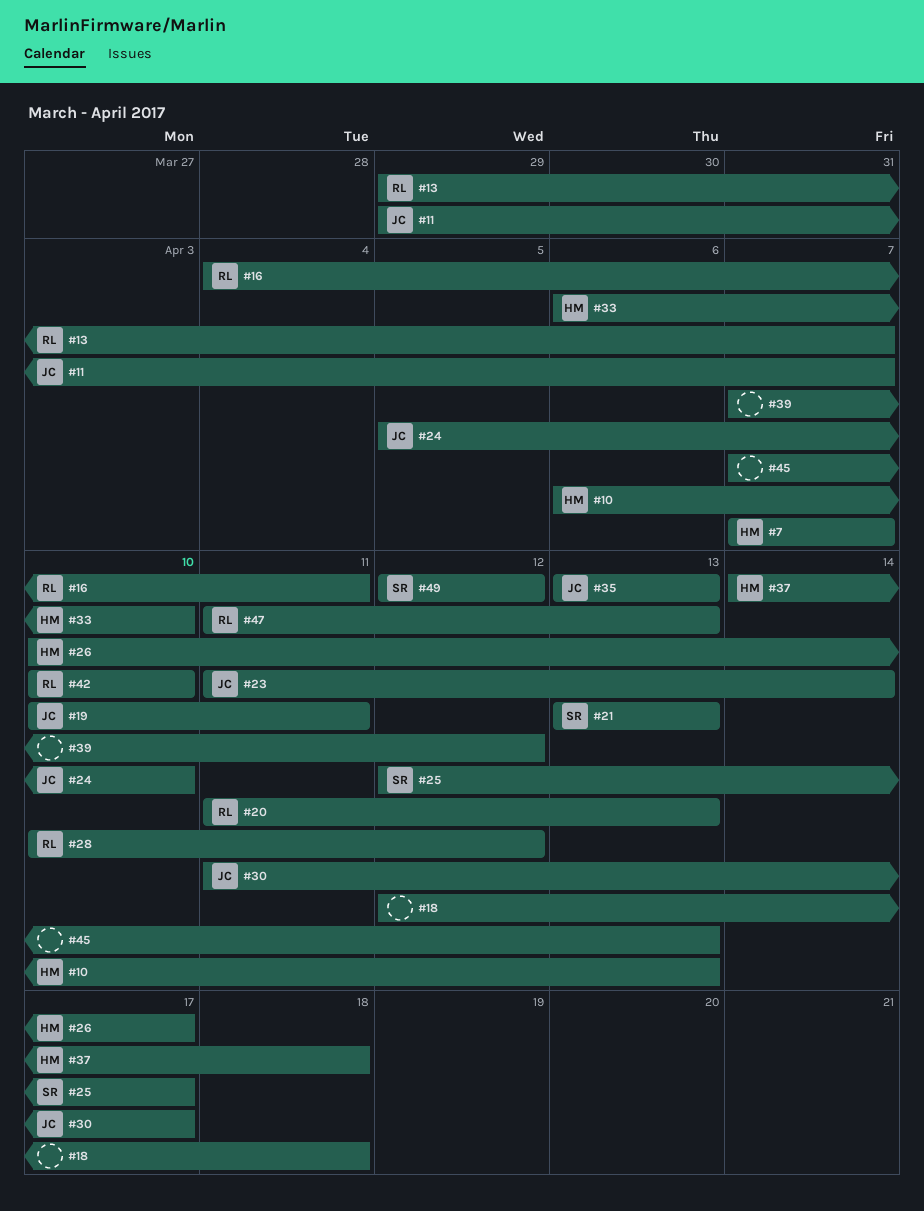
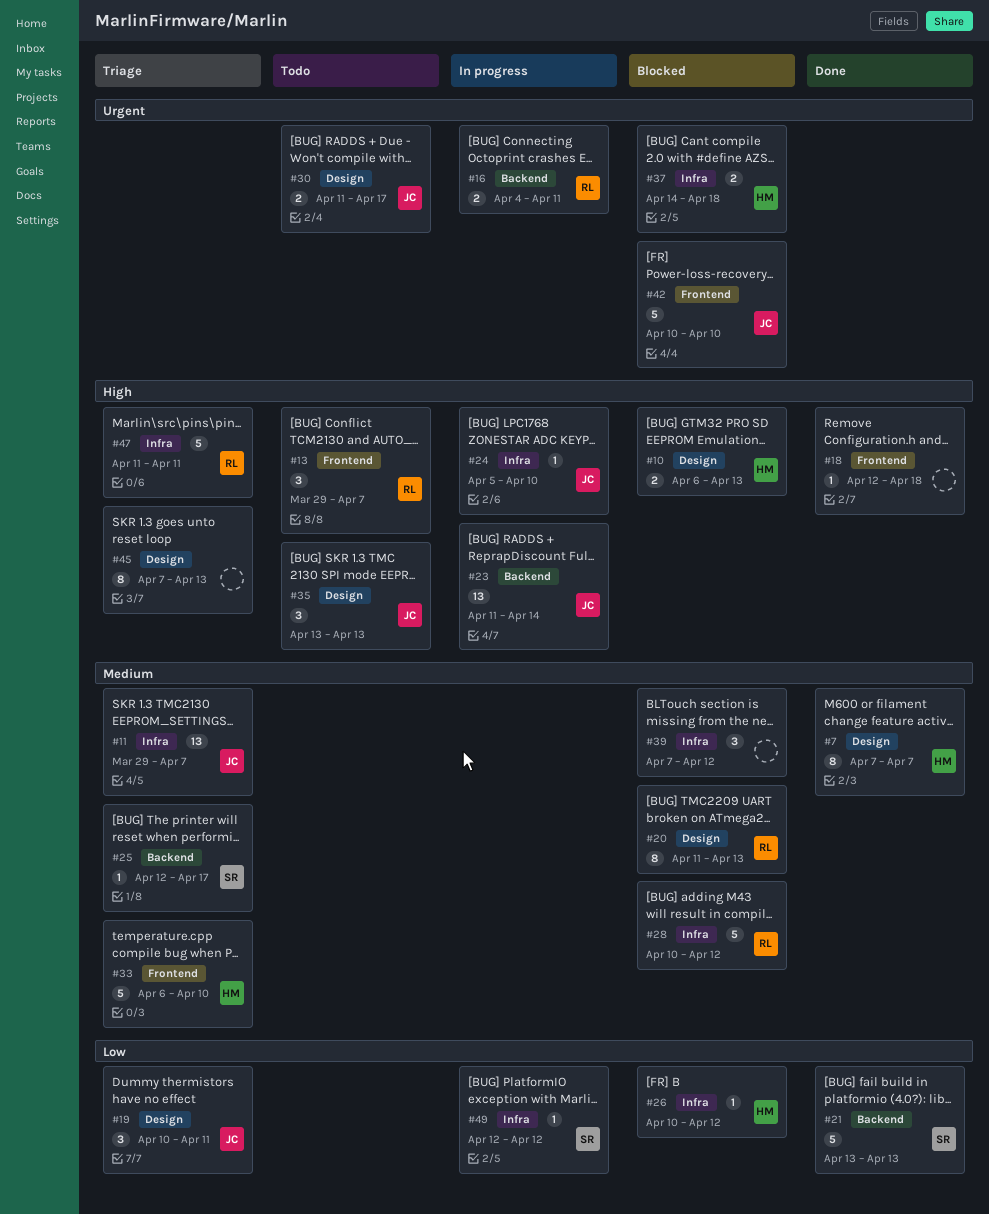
#26, due: Apr 17 -> Apr 12
#42, owner: RL -> JC
#47, due: Apr 13 -> Apr 11

